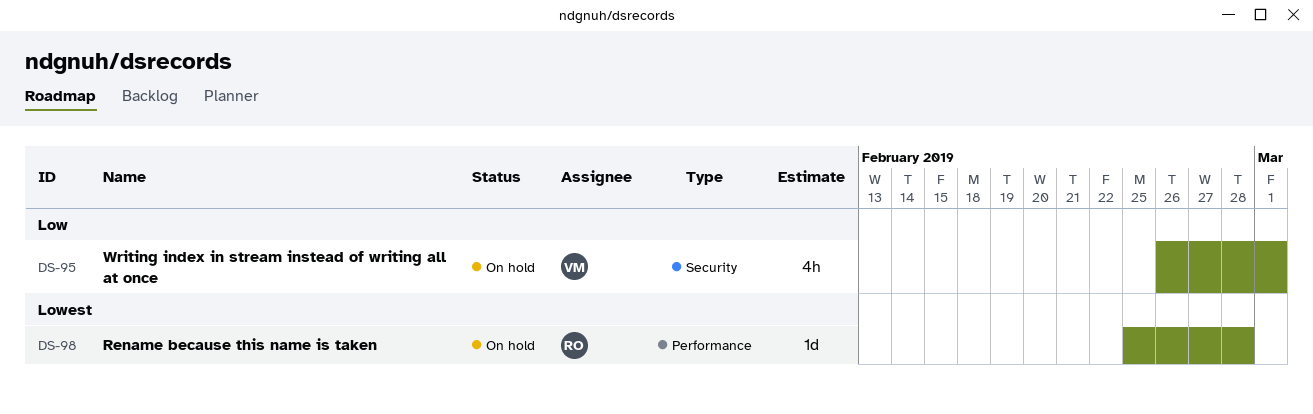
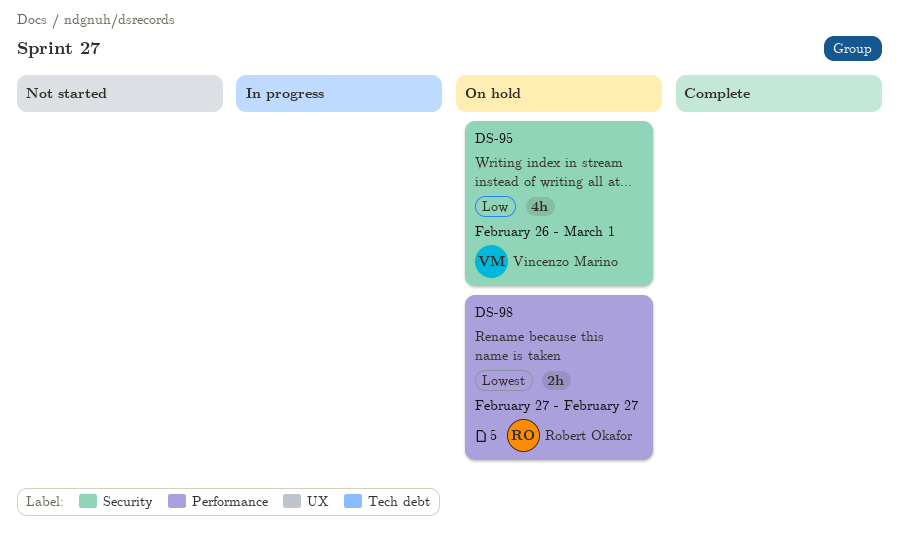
DS-98, estimate: 1d -> 2h
DS-98, start: Feb 25 -> Feb 27
DS-98, due: Feb 28 -> Feb 27

